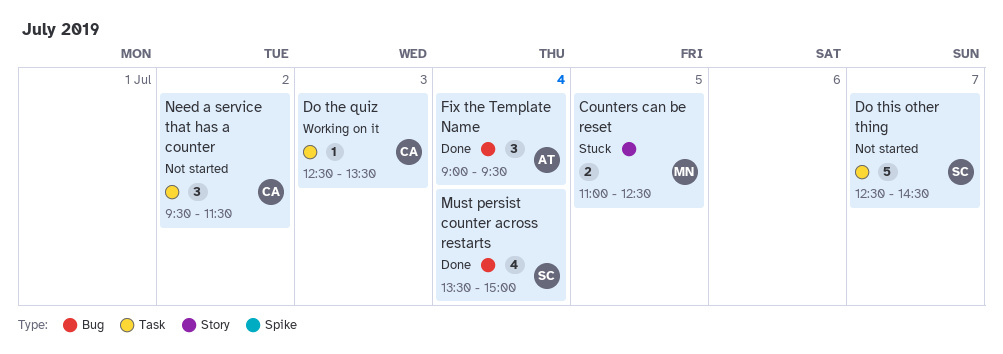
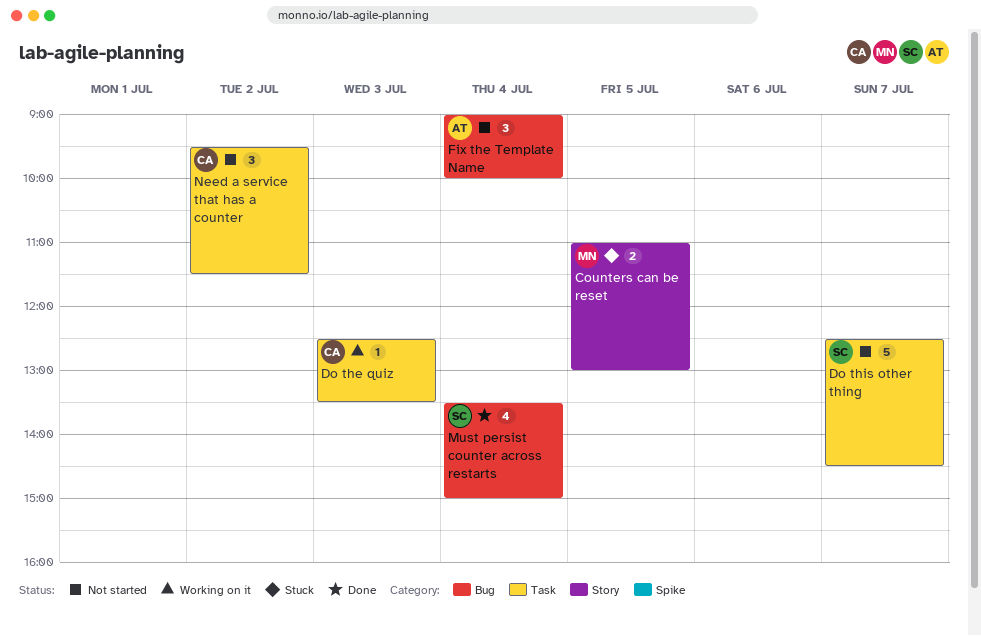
Counters can be reset, ends: 12:30 -> 13:00
Fix the Template Name, status: Done -> Not started
Fix the Template Name, ends: 09:30 -> 10:00

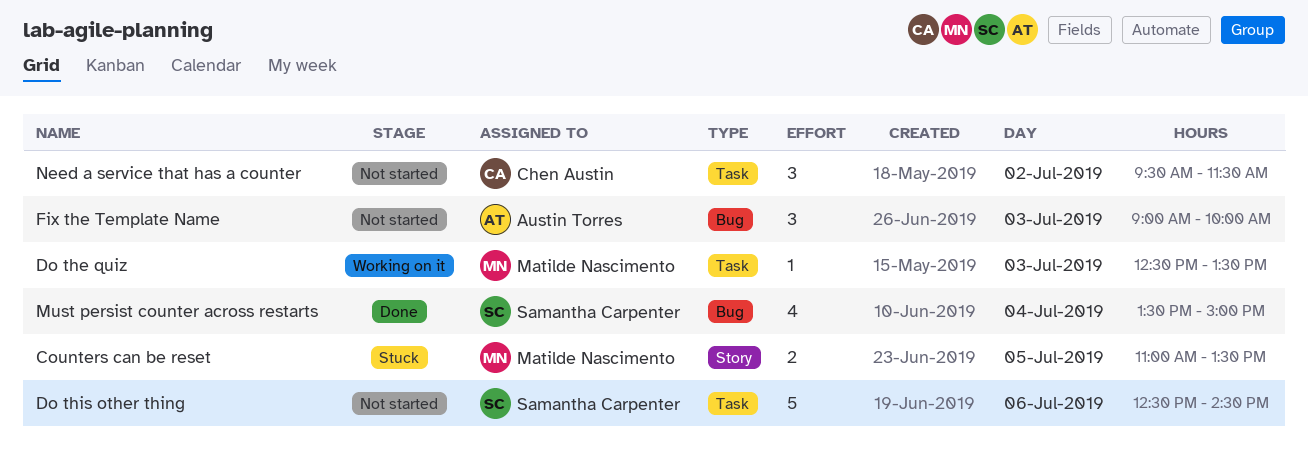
Counters can be reset, ends: 13:00 -> 13:30
Do the quiz, owner: Chen Austin -> Matilde Nascimento
Do this other thing, day: Jul 7 -> Jul 6
Fix the Template Name, day: Jul 4 -> Jul 3

